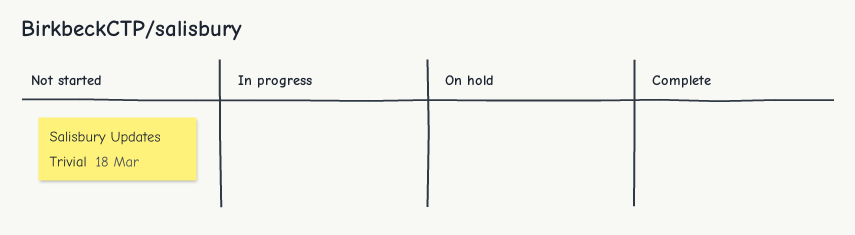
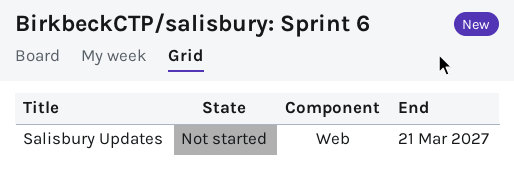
Salisbury Updates, due: Mar 18 -> Mar 21

